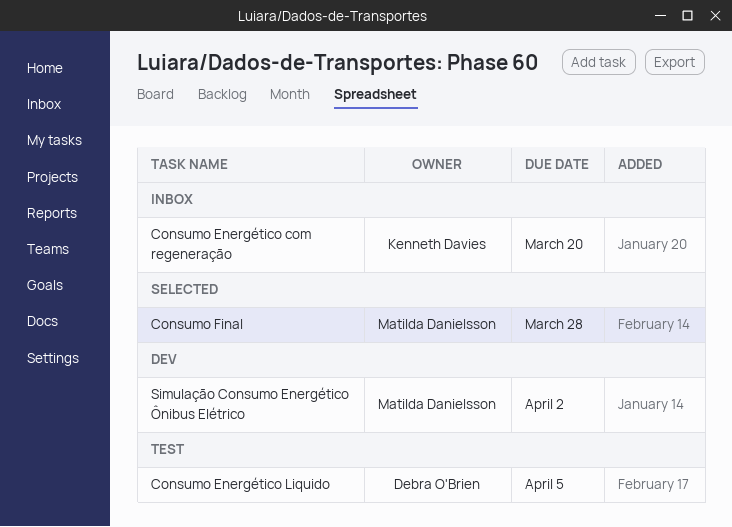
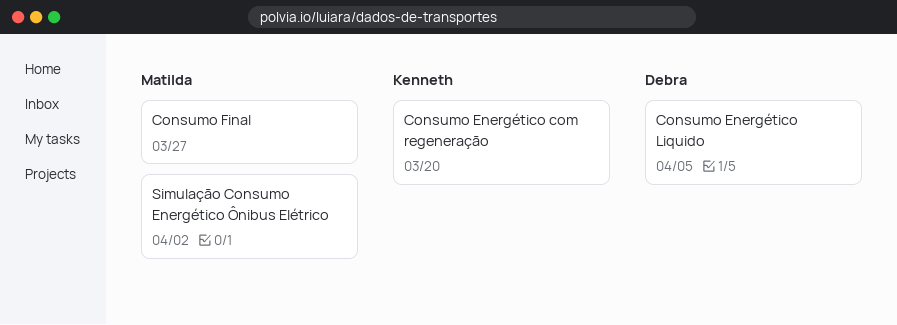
Consumo Final, due: Mar 28 -> Mar 27

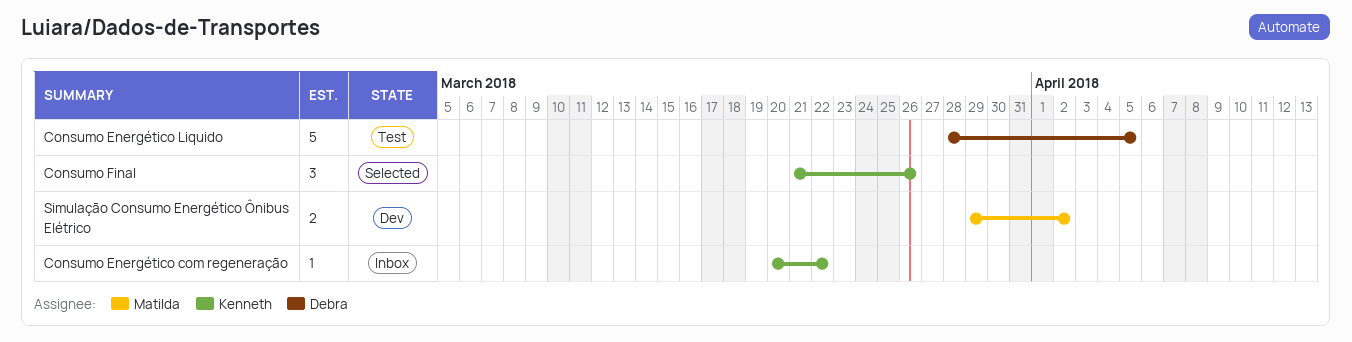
Consumo Energético com regeneração, due: Mar 20 -> Mar 22
Consumo Final, owner: Matilda -> Kenneth
Consumo Final, due: Mar 27 -> Mar 26

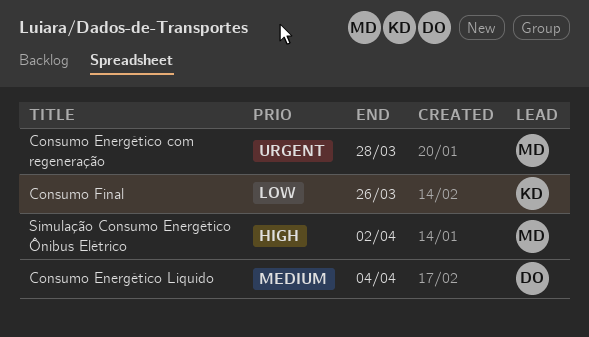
Consumo Energético com regeneração, owner: Kenneth -> Matilda
Consumo Energético com regeneração, due: Mar 22 -> Mar 28
Consumo Energético Liquido, due: Apr 5 -> Apr 4

